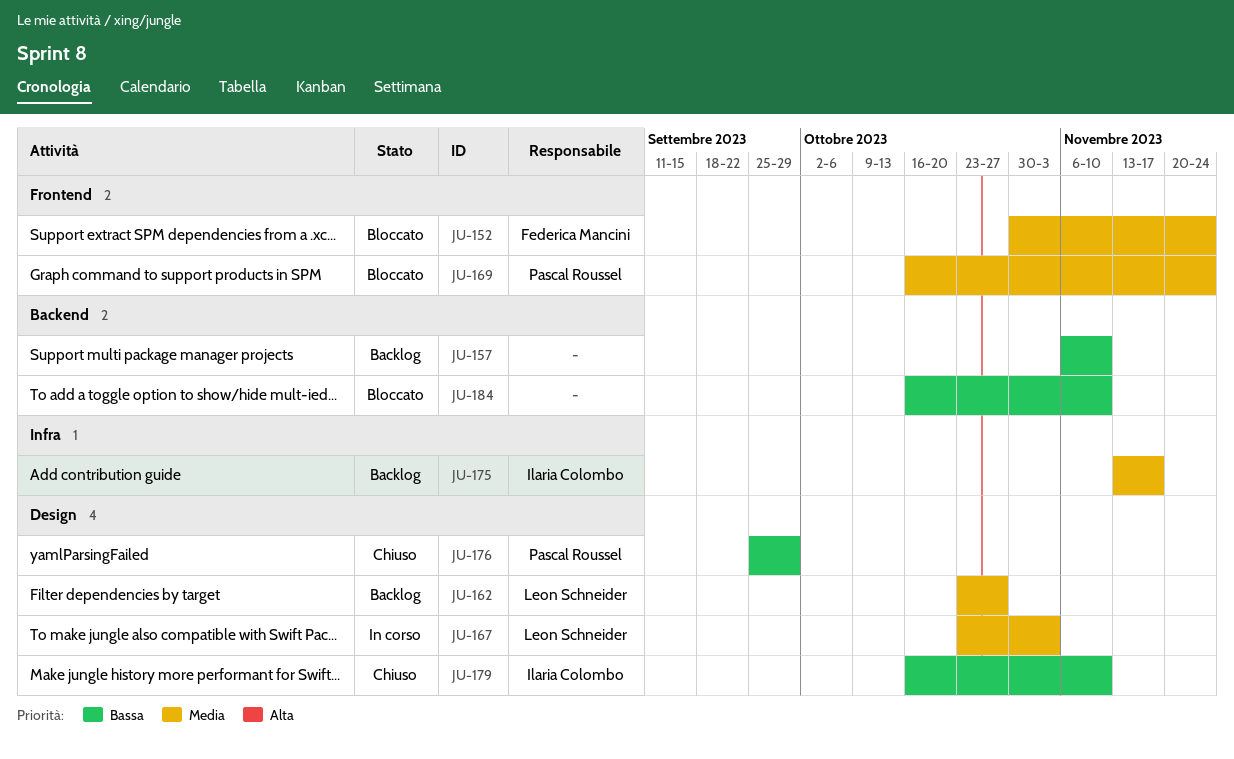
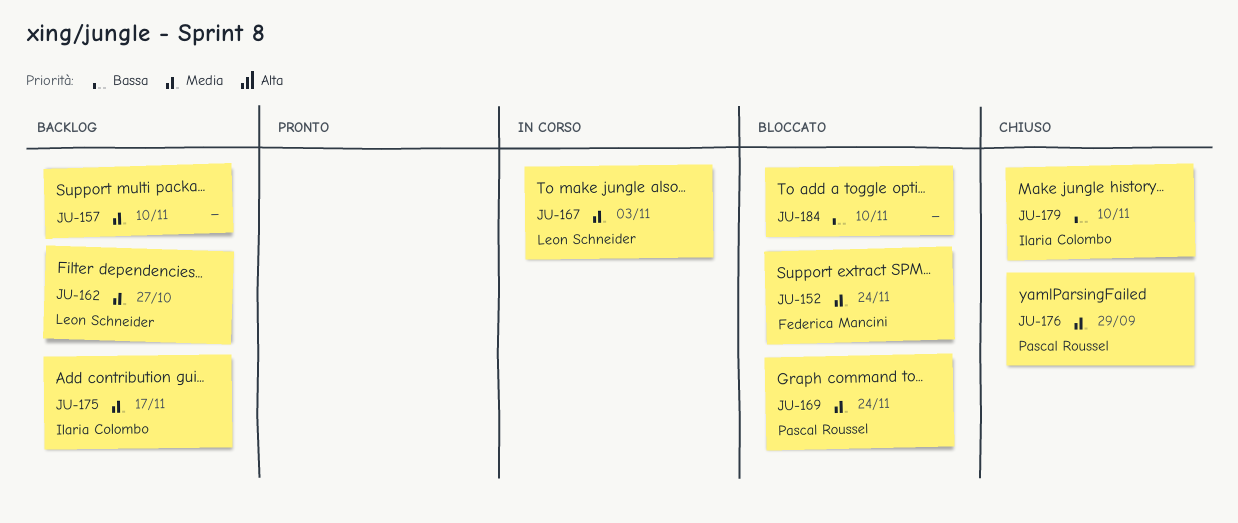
JU-157, priority: Bassa -> Media
JU-176, priority: Bassa -> Media

